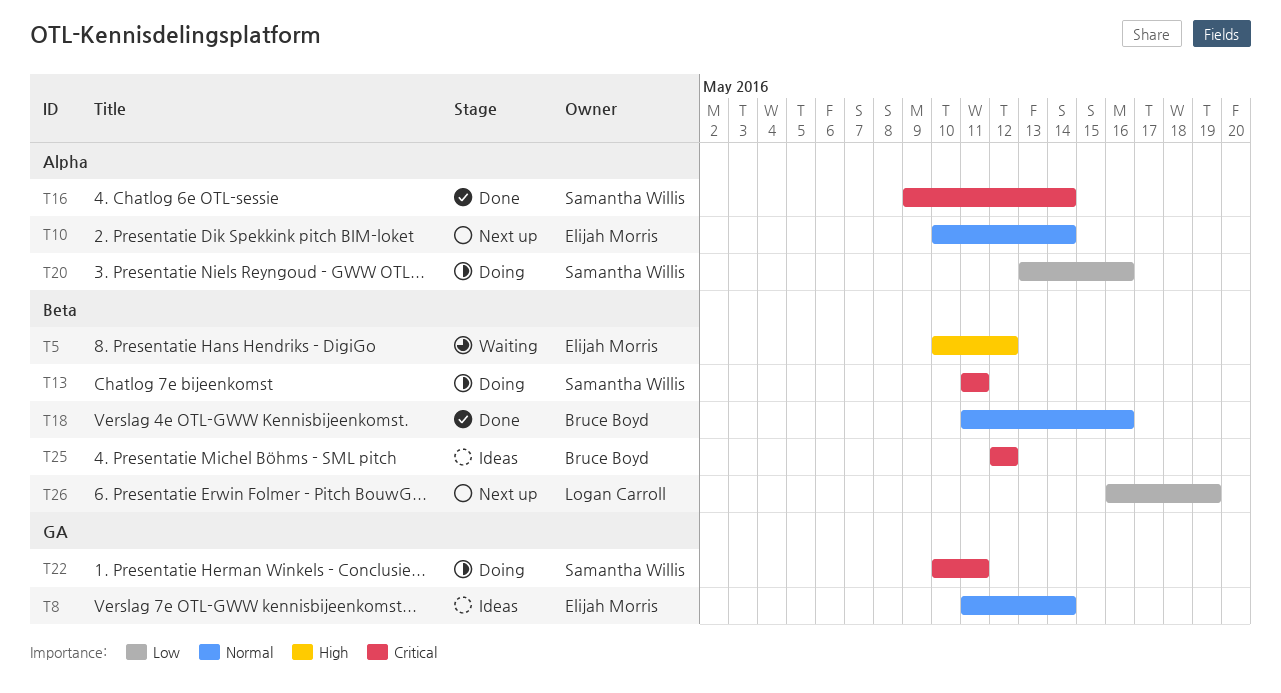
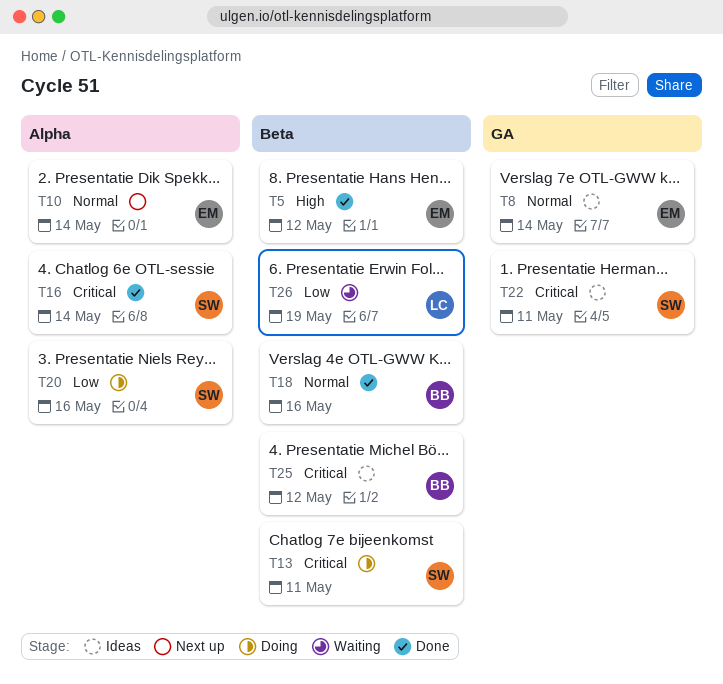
T5, status: Waiting -> Done
T22, status: Doing -> Ideas
T26, status: Next up -> Waiting

